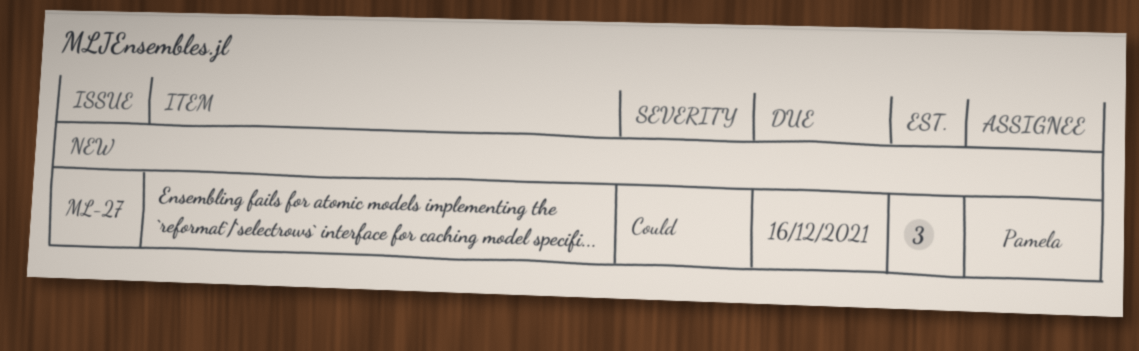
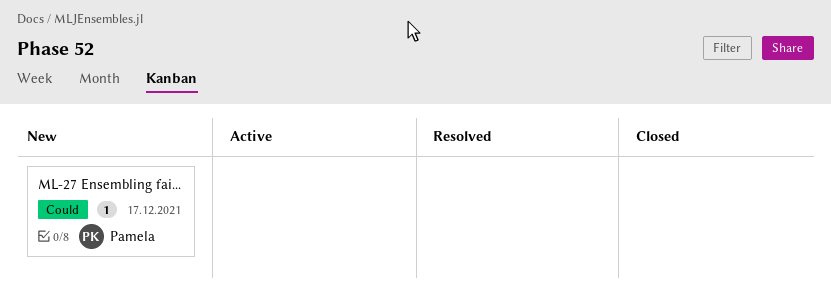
ML-27, estimate: 3 -> 1
ML-27, due: Dec 16 -> Dec 17

